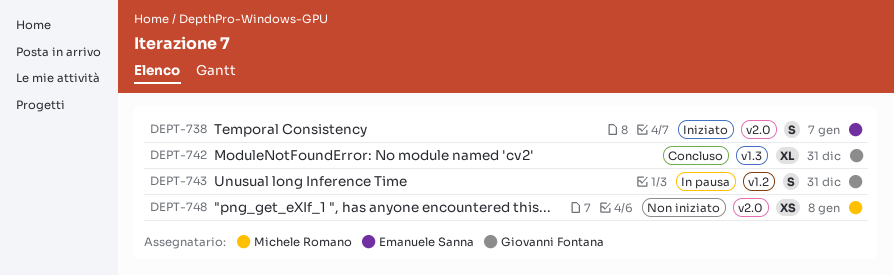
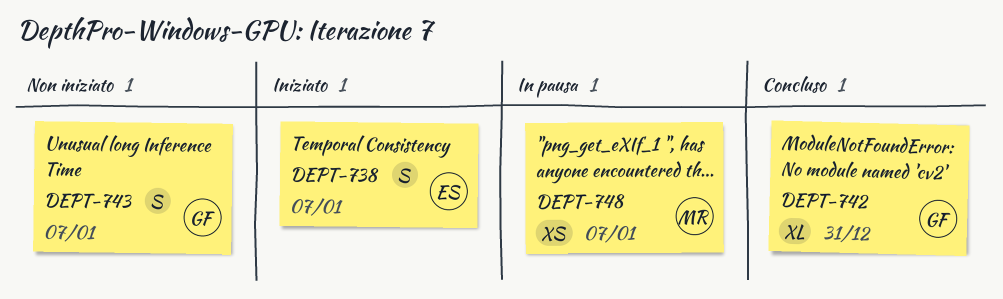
DEPT-743, status: In pausa -> Non iniziato
DEPT-743, due: Dec 31 -> Jan 7
DEPT-748, status: Non iniziato -> In pausa
DEPT-748, due: Jan 8 -> Jan 7

